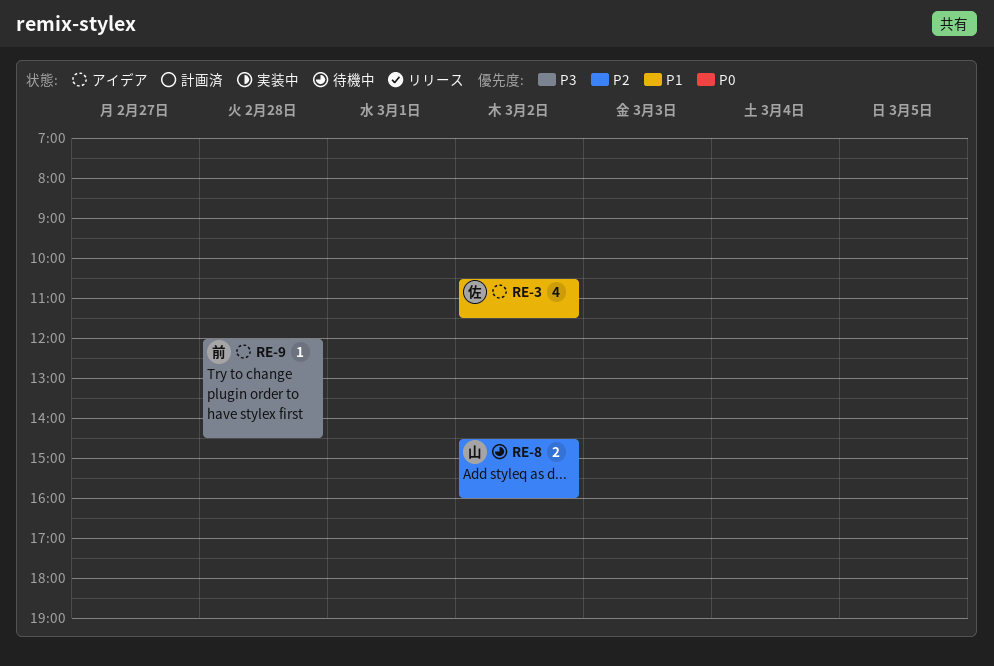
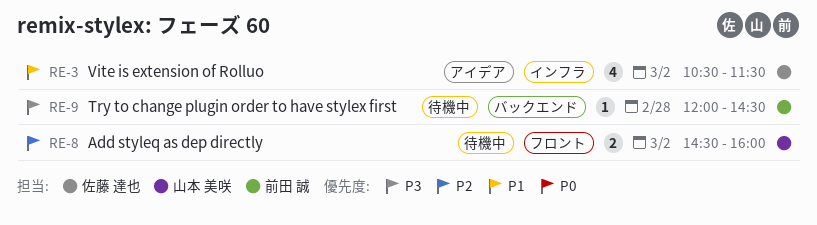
RE-9, status: アイデア -> 待機中

